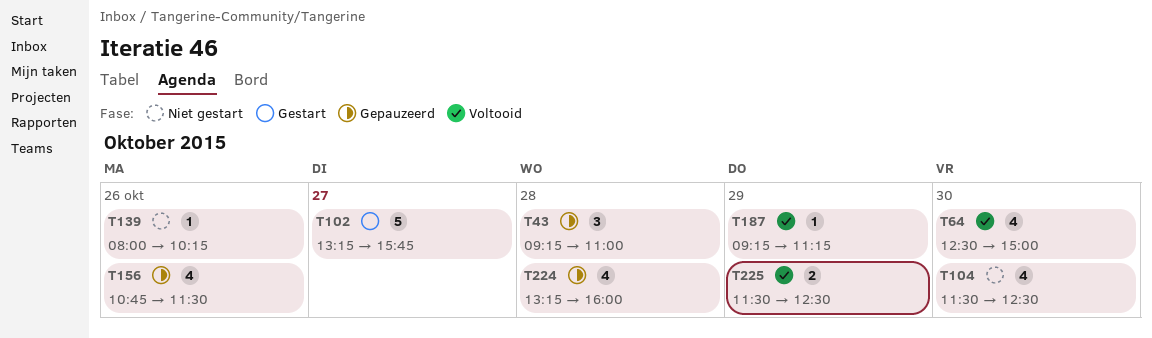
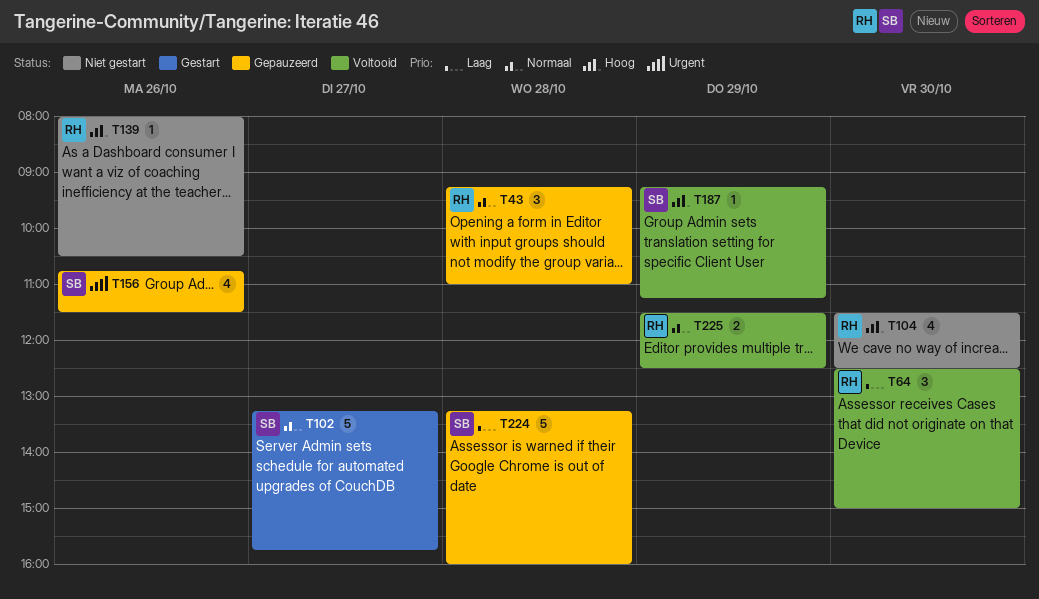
T64, estimate: 4 -> 3
T139, ends: 10:15 -> 10:30
T224, estimate: 4 -> 5

